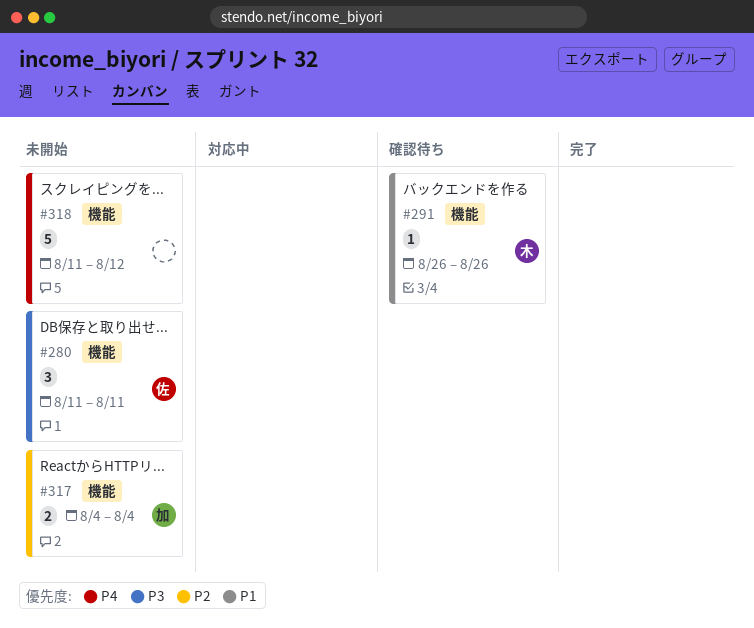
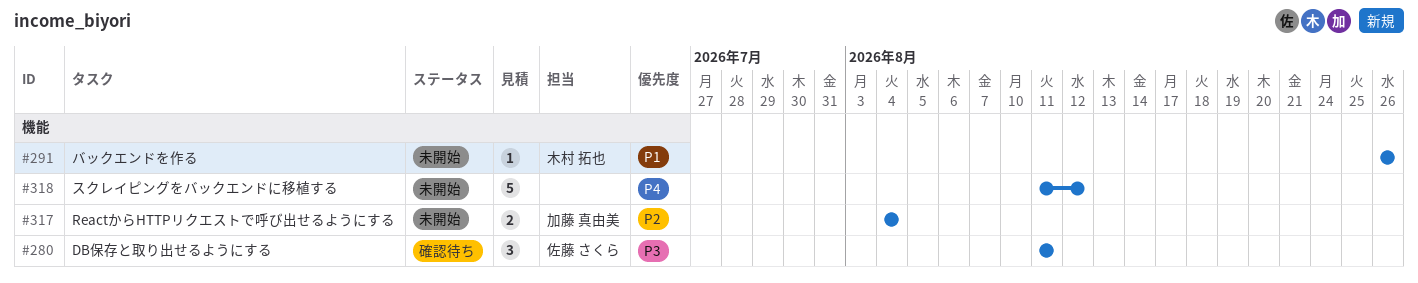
#280, status: 未開始 -> 確認待ち
#291, status: 確認待ち -> 未開始

